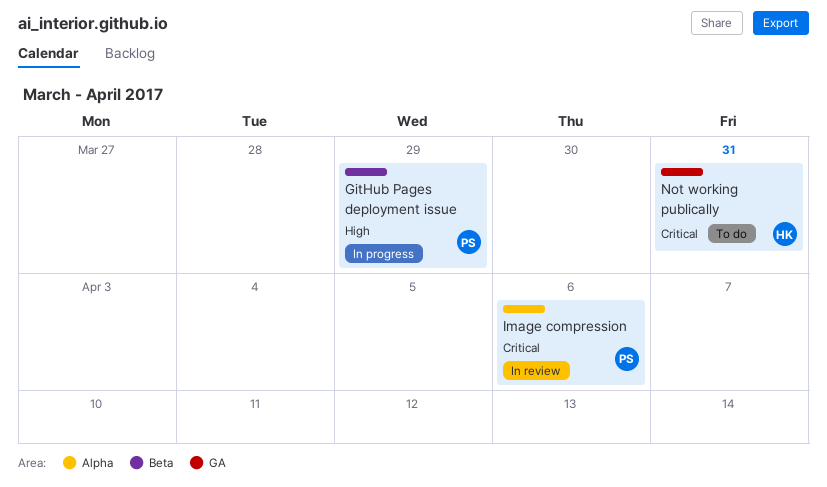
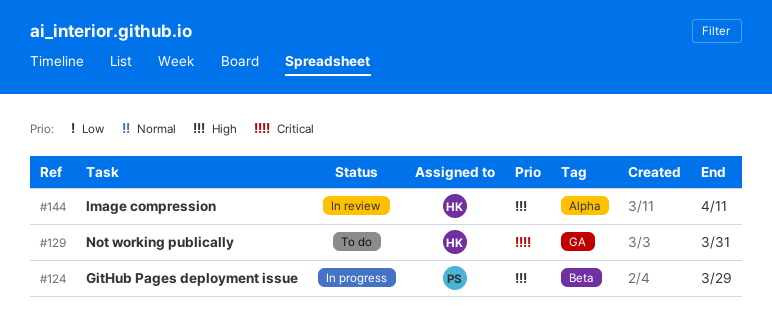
Image compression, owner: PS -> HK
Image compression, priority: Critical -> High
Image compression, due: Apr 6 -> Apr 11

